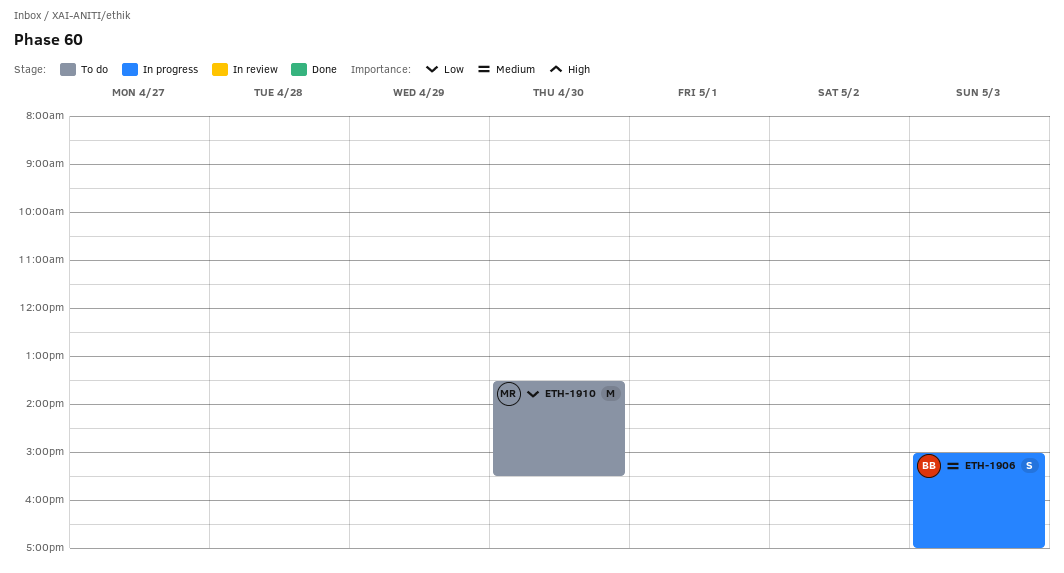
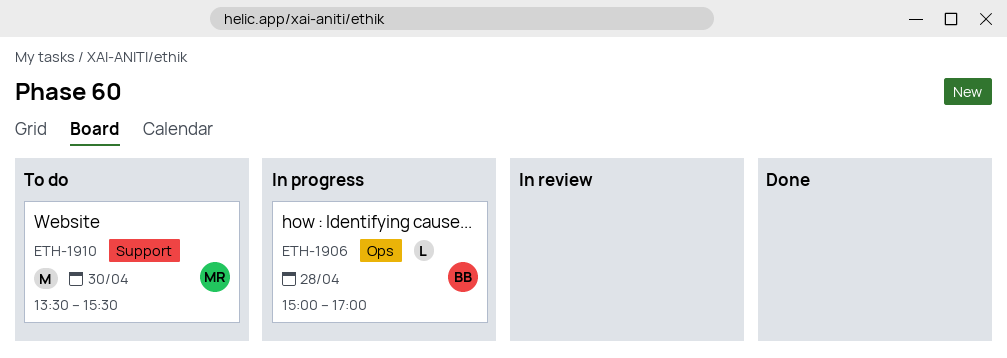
ETH-1906, estimate: S -> L
ETH-1906, day: May 3 -> Apr 28

